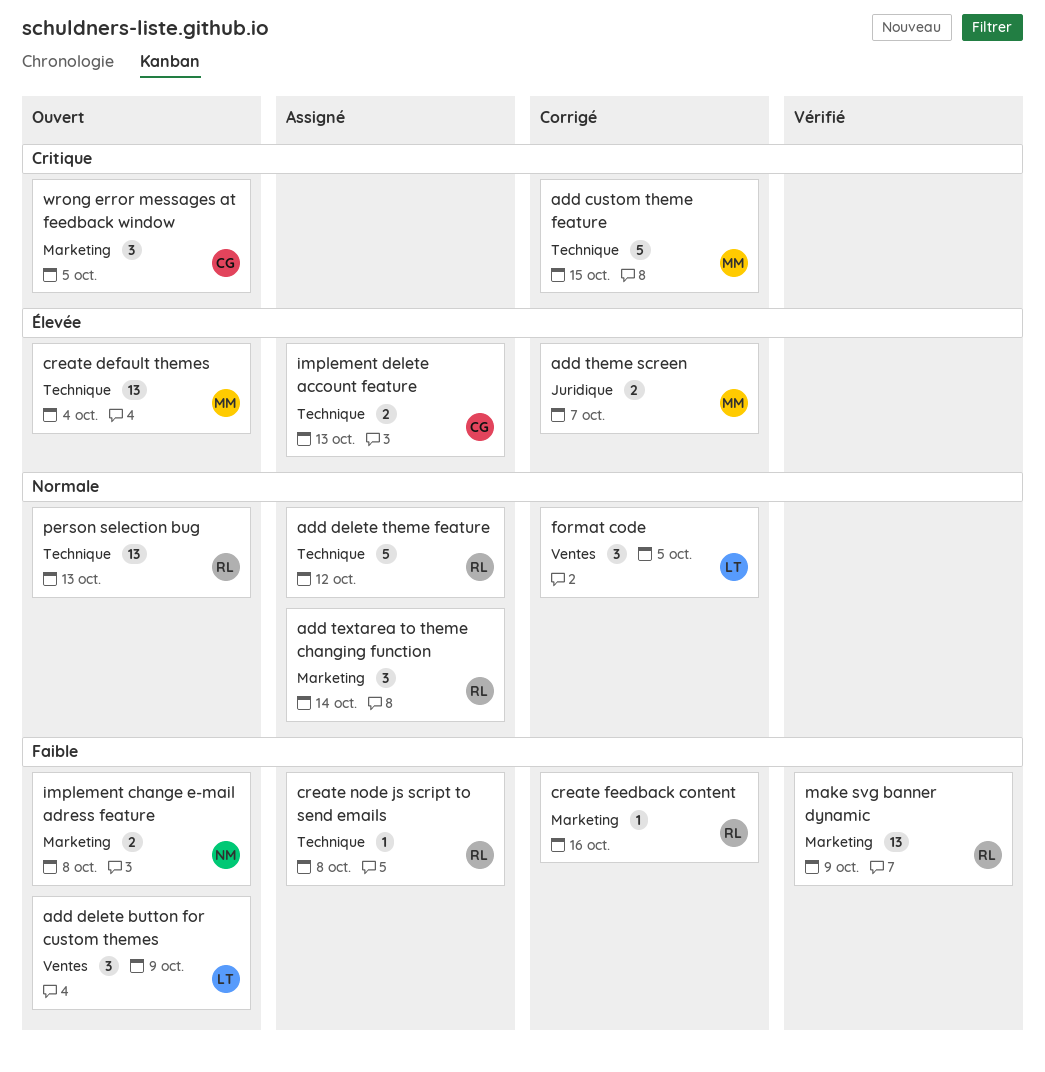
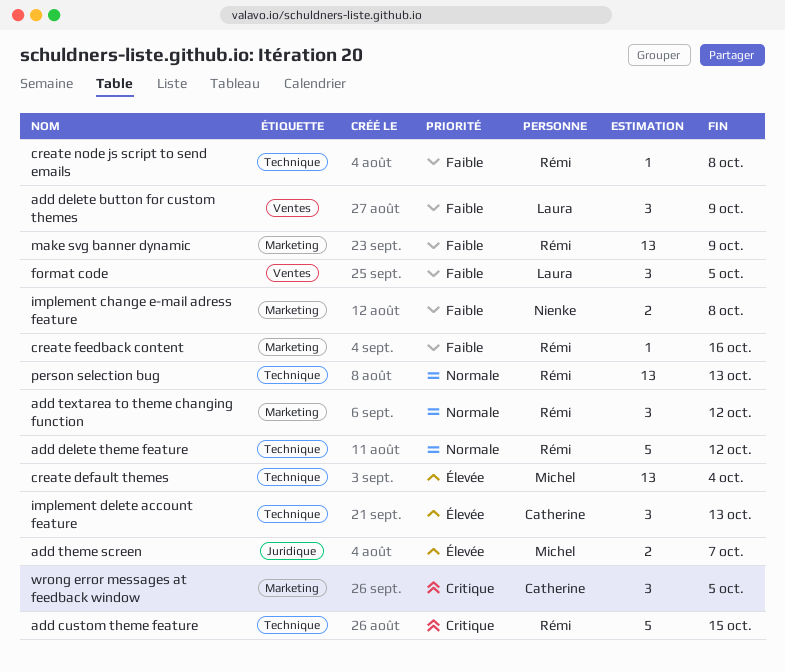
add custom theme feature, owner: Michel -> Rémi
add textarea to theme changing function, due: Oct 14 -> Oct 12
format code, priority: Normale -> Faible
implement delete account feature, estimate: 2 -> 3

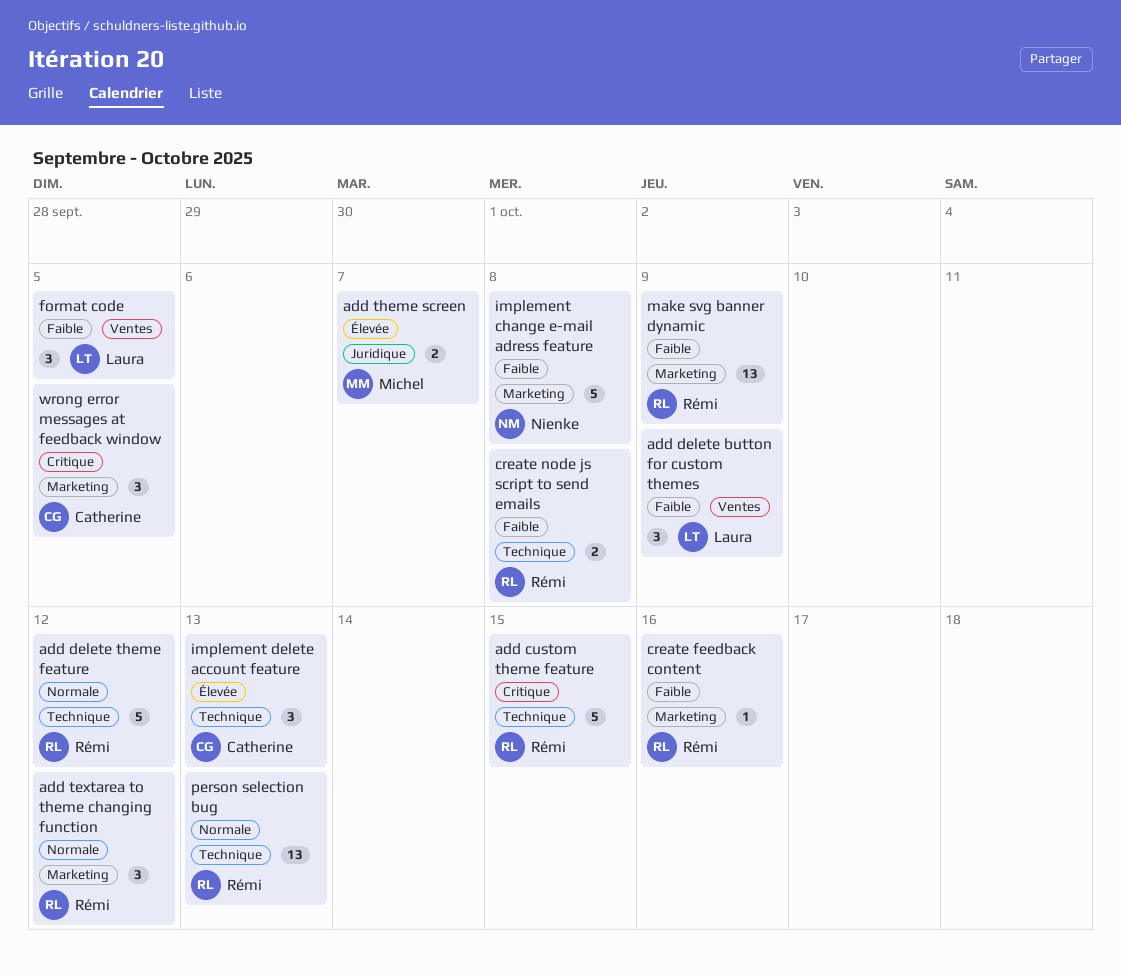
create default themes: present -> none
create node js script to send emails, estimate: 1 -> 2
implement change e-mail adress feature, estimate: 2 -> 5

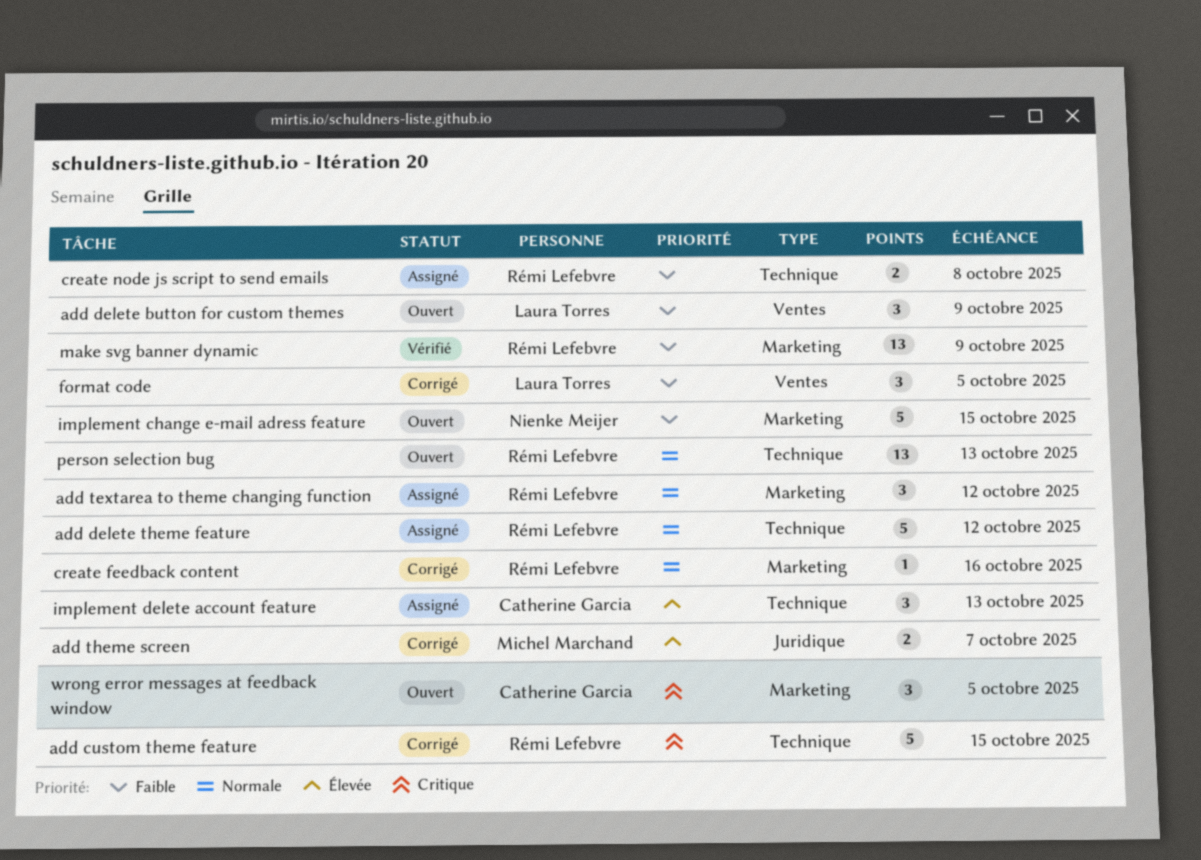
create feedback content, priority: Faible -> Normale
implement change e-mail adress feature, due: Oct 8 -> Oct 15

